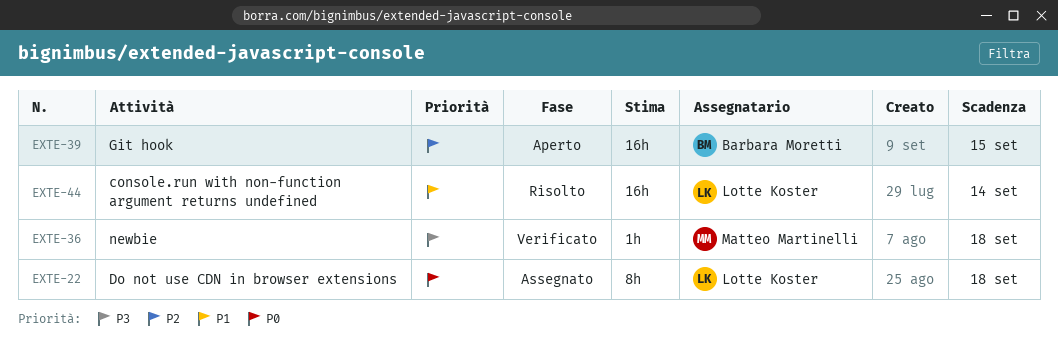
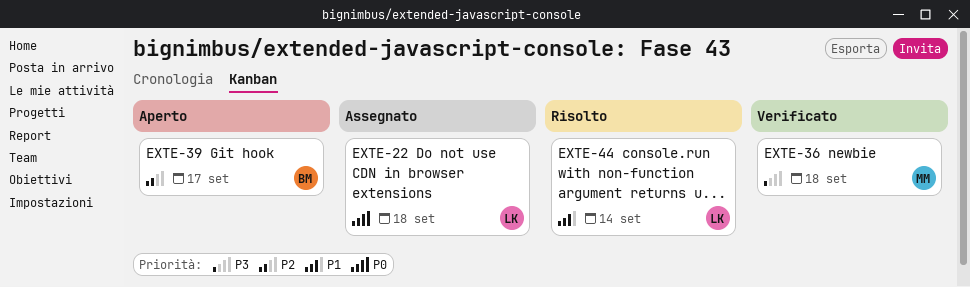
EXTE-39, due: Sep 15 -> Sep 17

